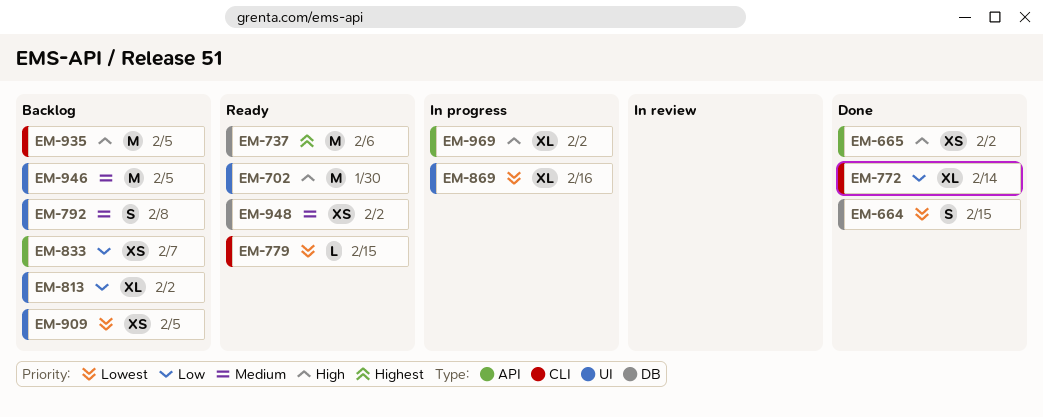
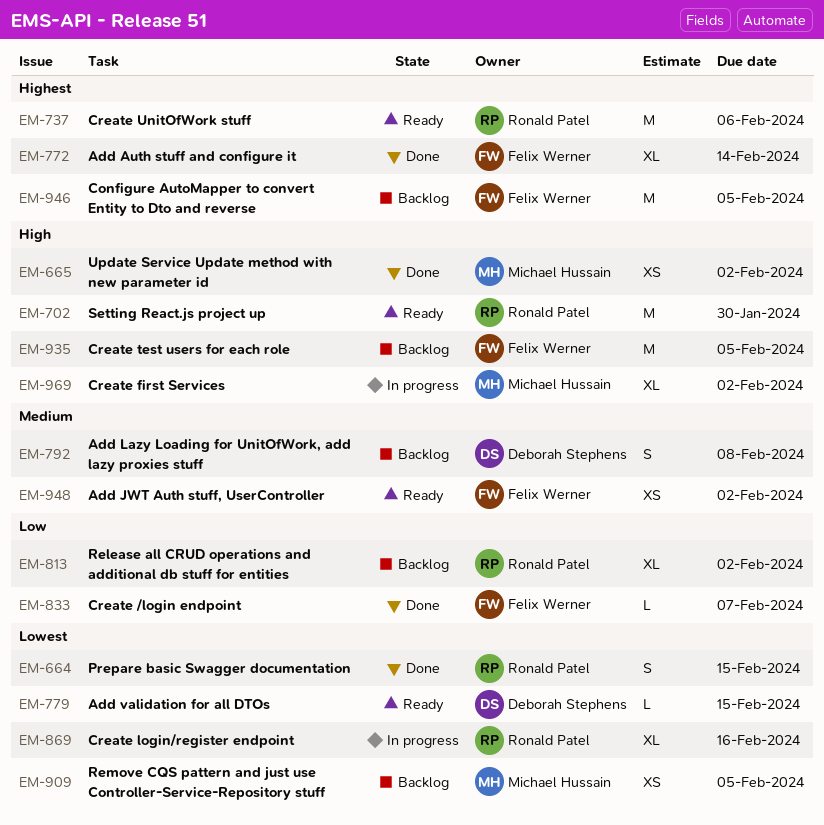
EM-772, priority: Low -> Highest
EM-833, status: Backlog -> Done
EM-833, estimate: XS -> L
EM-946, priority: Medium -> Highest

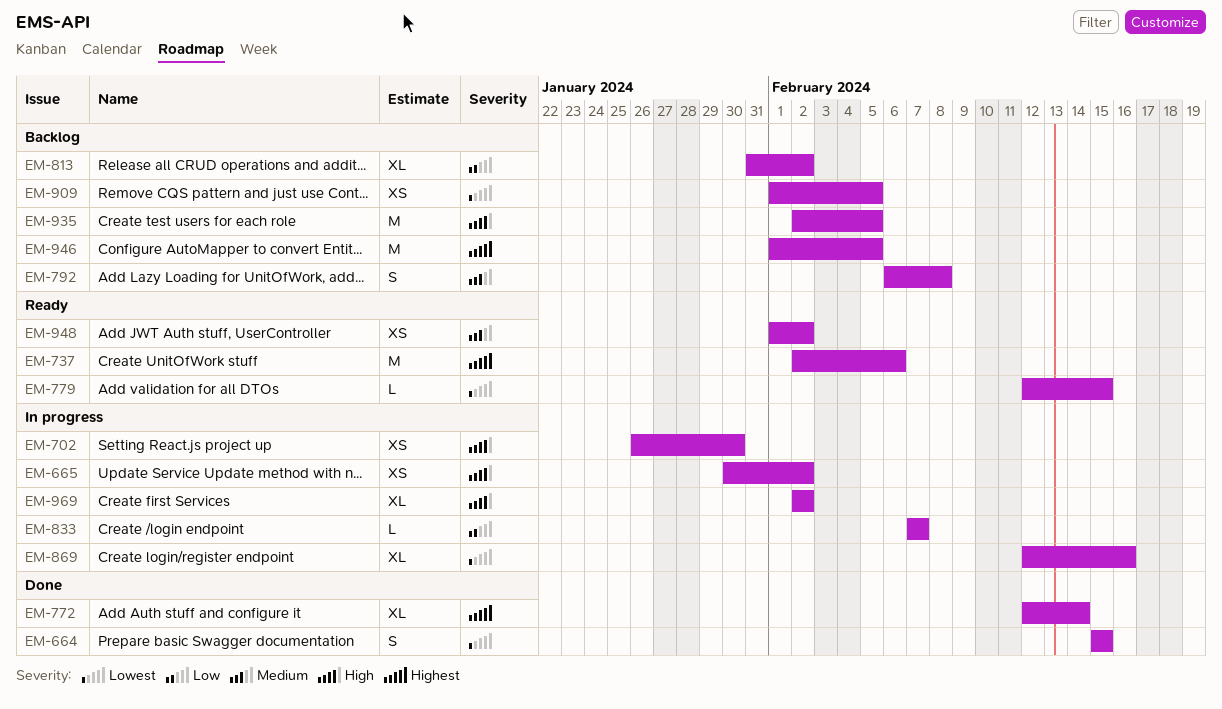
EM-665, status: Done -> In progress
EM-702, status: Ready -> In progress
EM-702, estimate: M -> XS
EM-833, status: Done -> In progress

